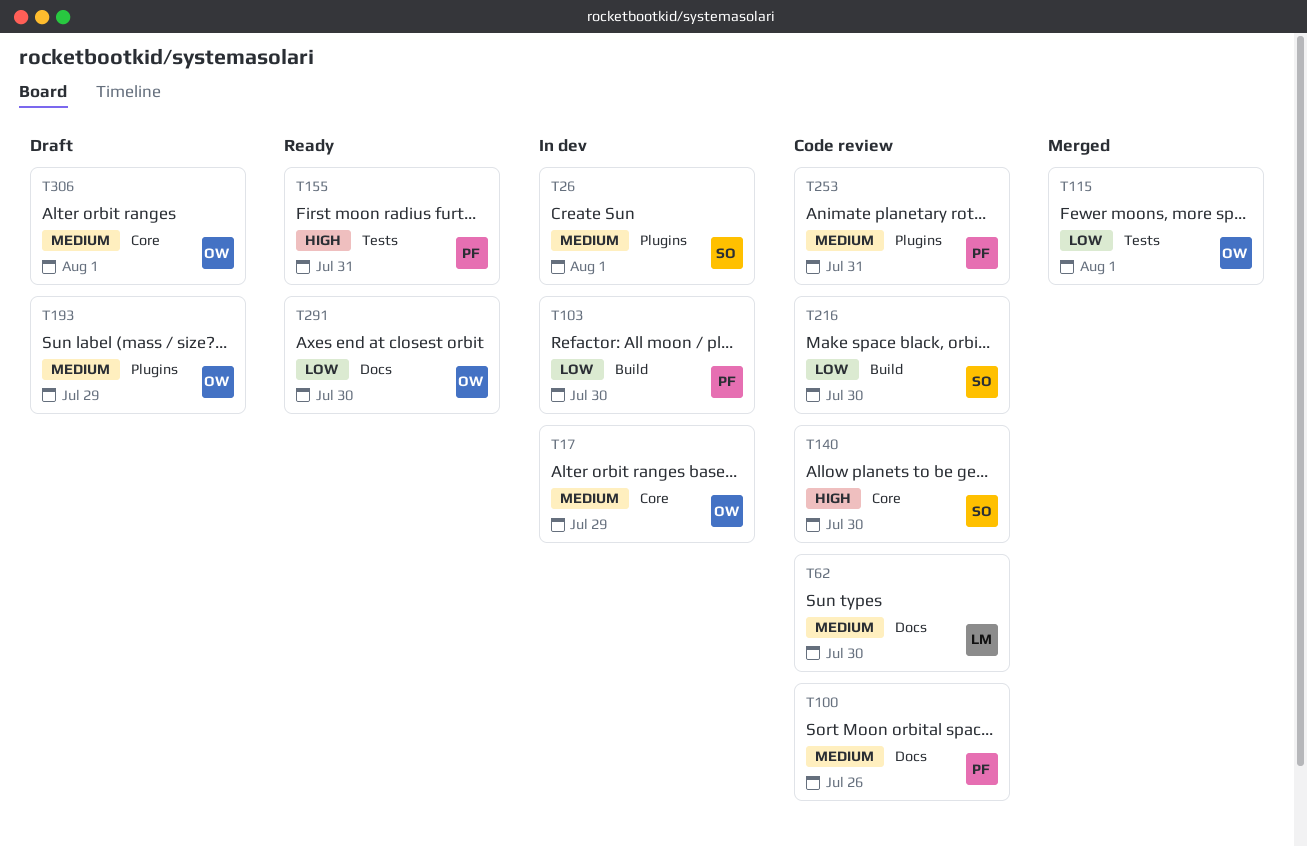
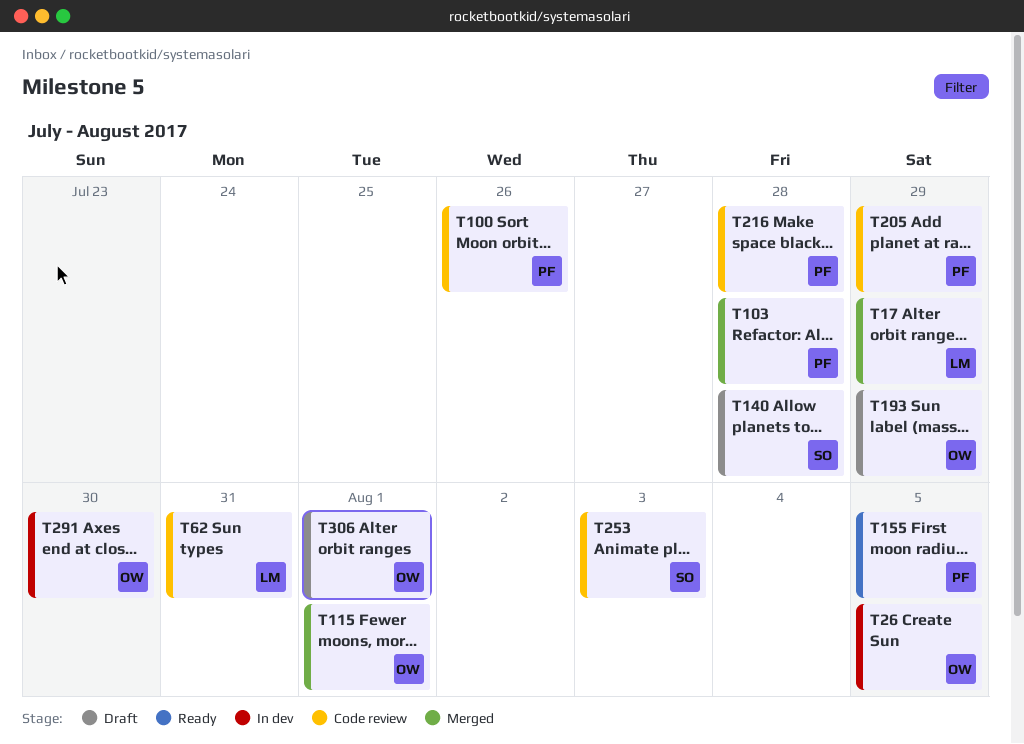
T17, status: In dev -> Merged
T17, owner: OW -> LM
T26, owner: SO -> OW
T26, due: Aug 1 -> Aug 5
T62, due: Jul 30 -> Jul 31
T103, status: In dev -> Merged
T103, due: Jul 30 -> Jul 28
T140, status: Code review -> Draft
T140, due: Jul 30 -> Jul 28
T155, due: Jul 31 -> Aug 5
T205: none -> present
T216, owner: SO -> PF
T216, due: Jul 30 -> Jul 28
T253, owner: PF -> SO
T253, due: Jul 31 -> Aug 3
T291, status: Ready -> In dev

